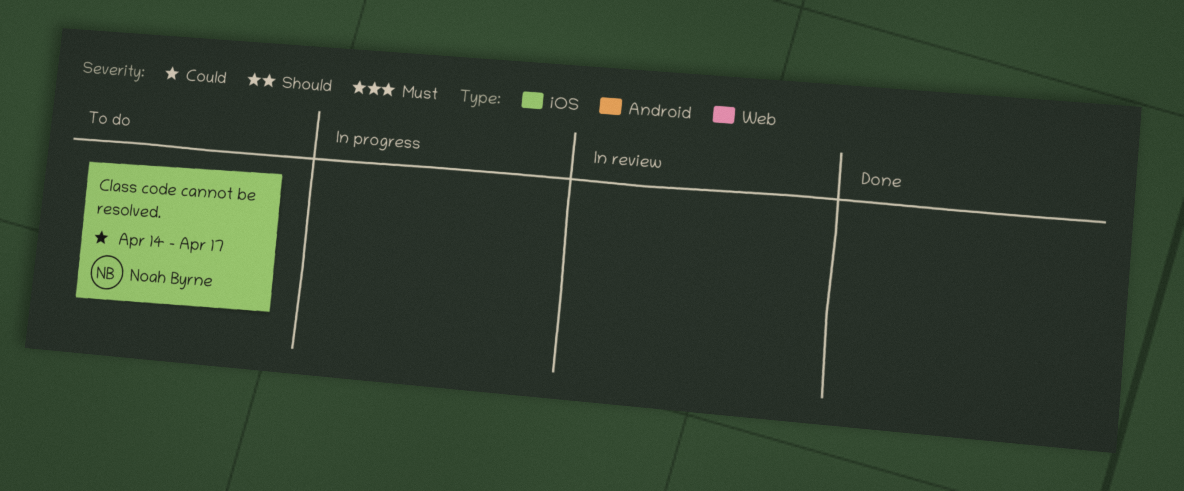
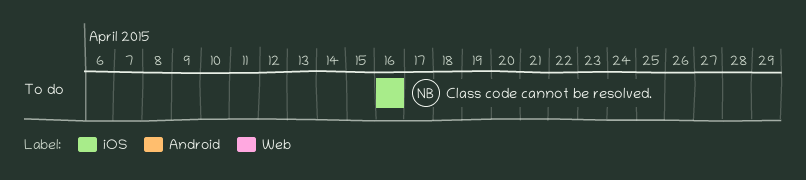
Class code cannot be resolved., start: Apr 14 -> Apr 16
Class code cannot be resolved., due: Apr 17 -> Apr 16

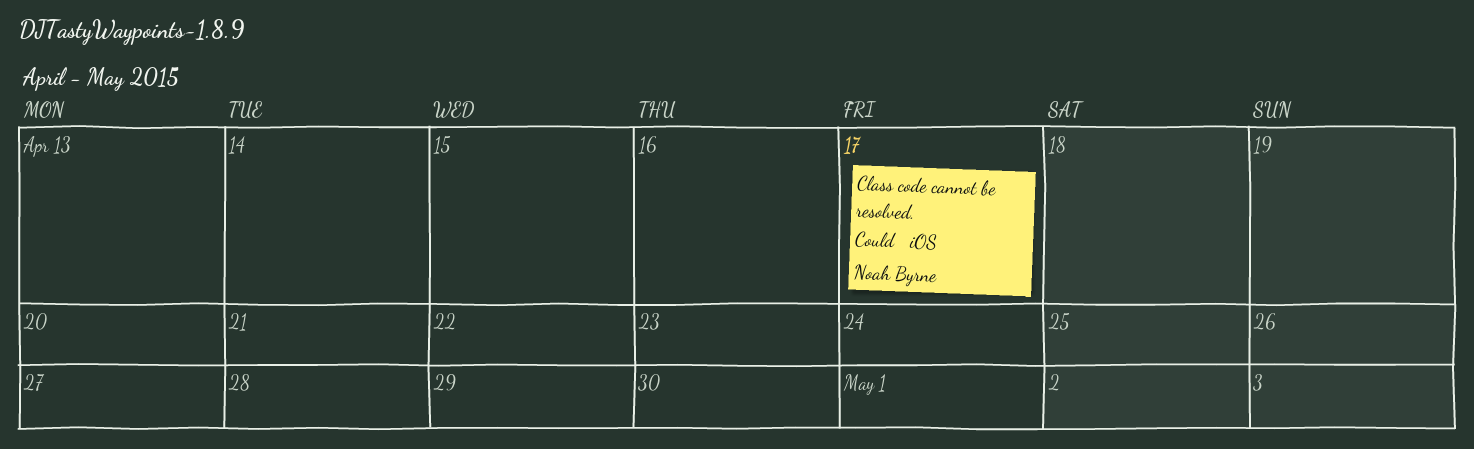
Class code cannot be resolved., due: Apr 16 -> Apr 17

